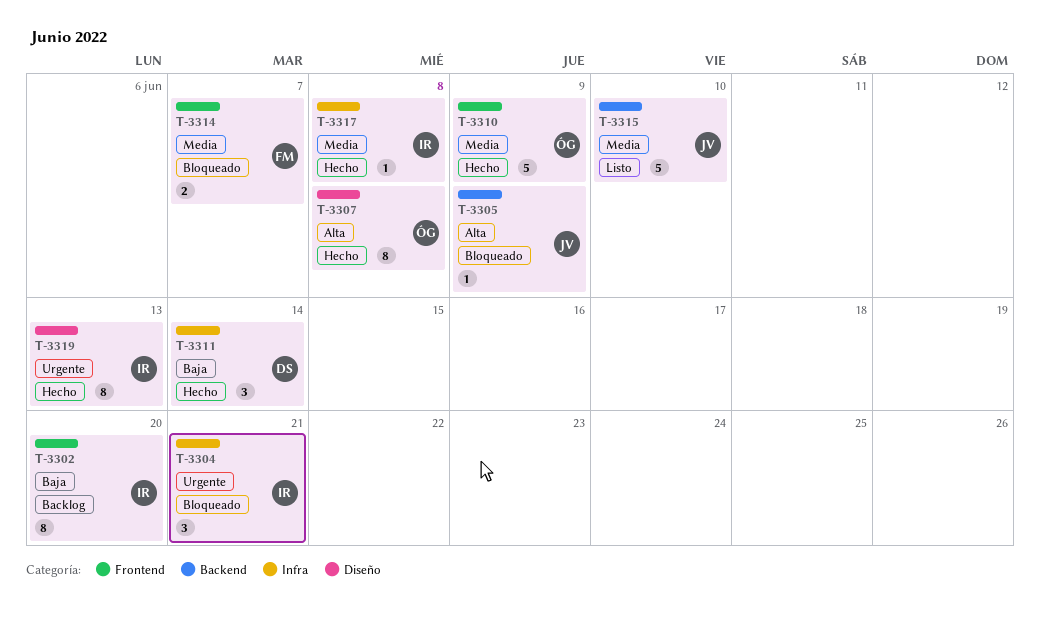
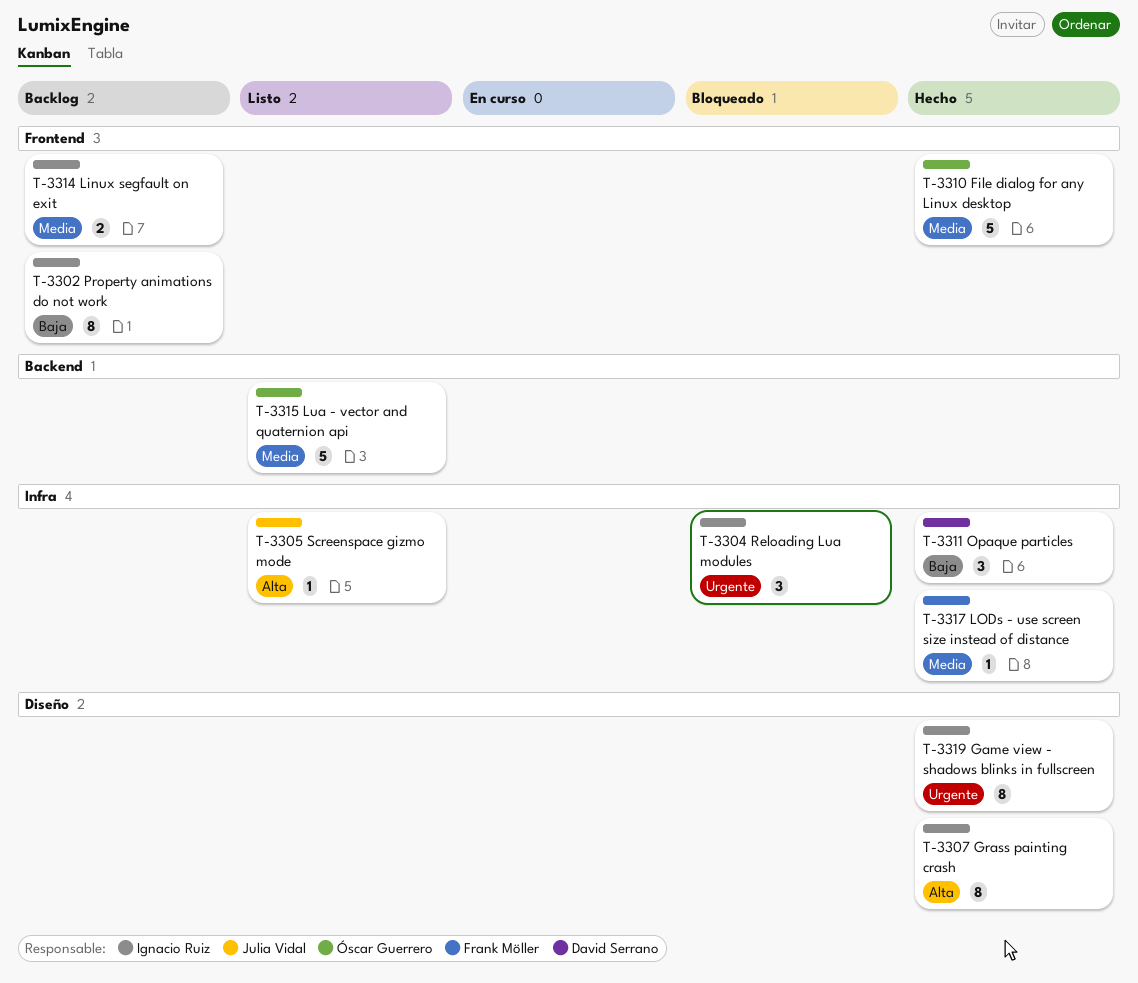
T-3305, status: Bloqueado -> Listo
T-3305, label: Backend -> Infra
T-3307, owner: Óscar Guerrero -> Ignacio Ruiz
T-3314, status: Bloqueado -> Backlog
T-3314, owner: Frank Möller -> Ignacio Ruiz
T-3315, owner: Julia Vidal -> Óscar Guerrero
T-3317, owner: Ignacio Ruiz -> Frank Möller

